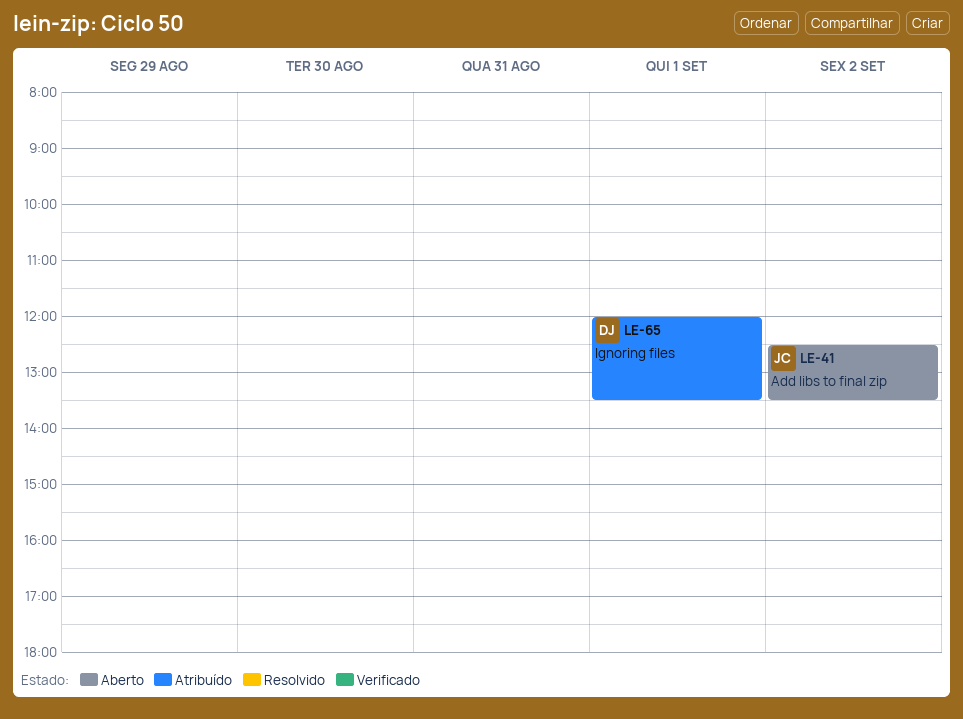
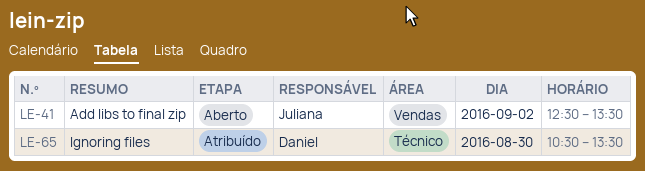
LE-65, day: Sep 1 -> Aug 30
LE-65, begins: 12:00 -> 10:30

